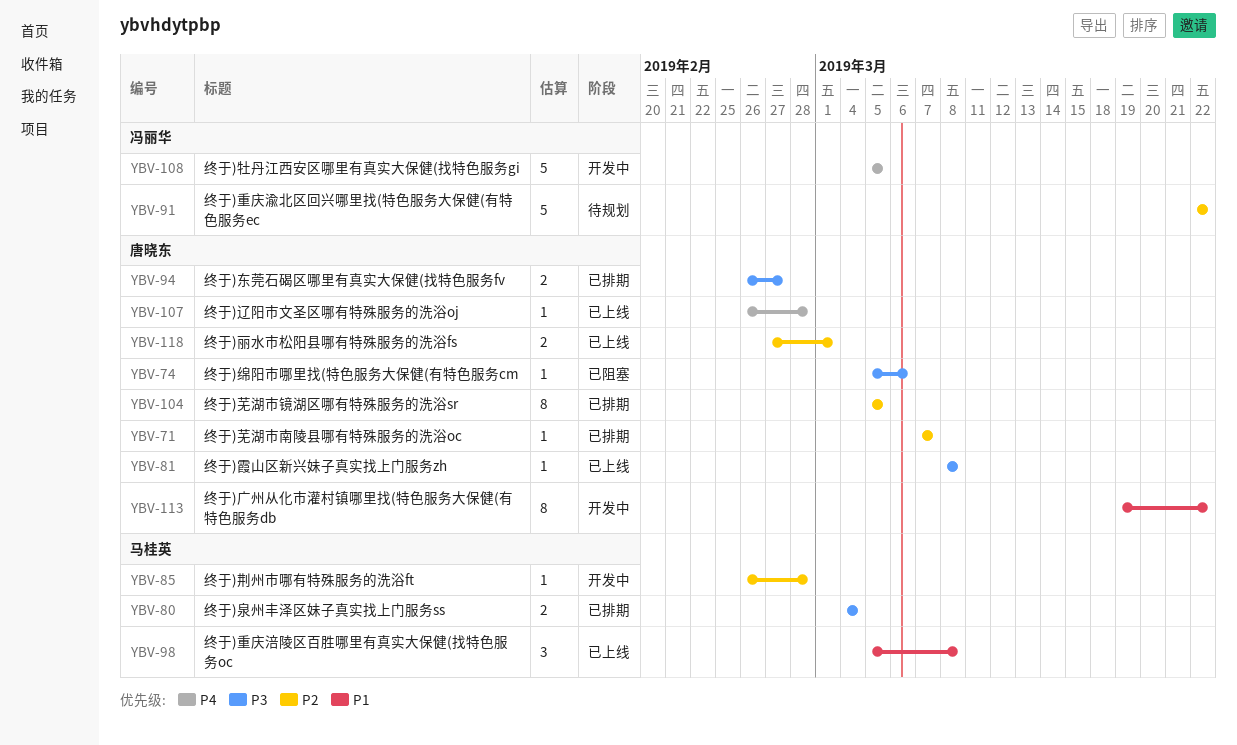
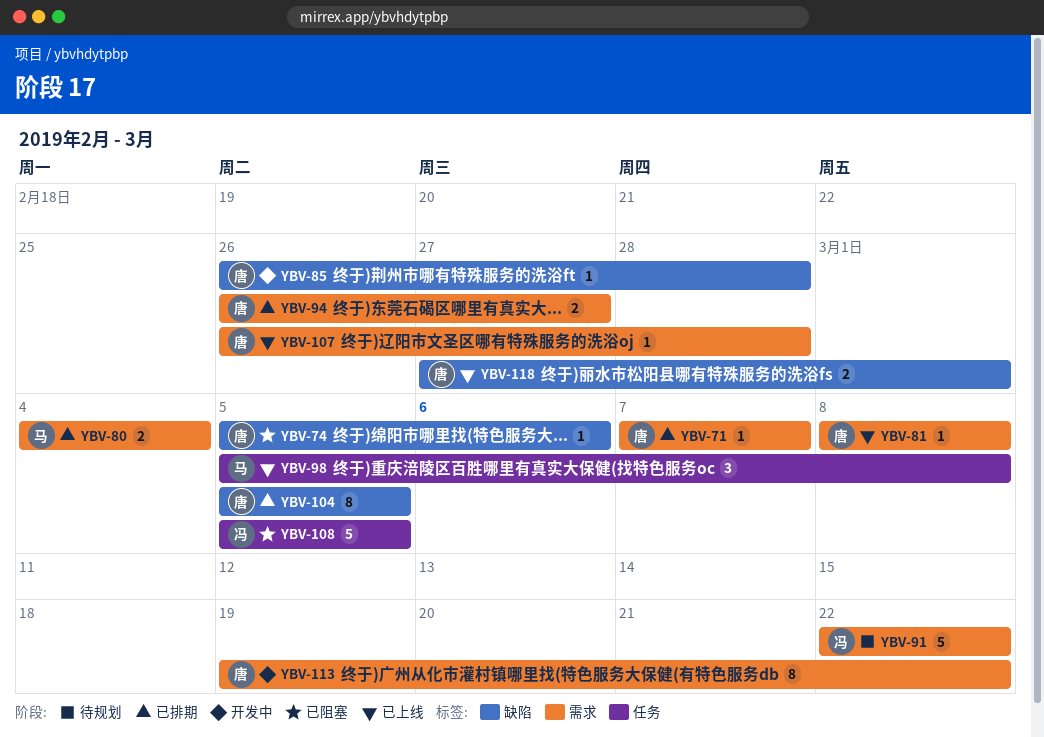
YBV-85, owner: 马桂英 -> 唐晓东
YBV-108, status: 开发中 -> 已阻塞

